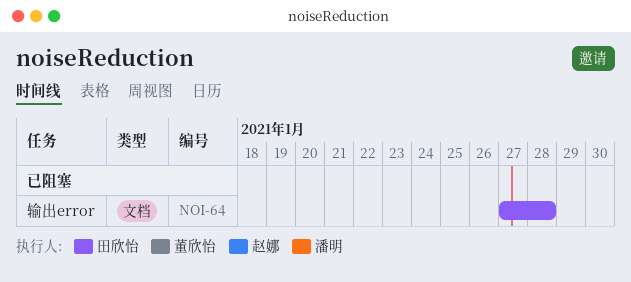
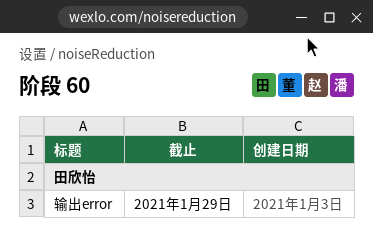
输出error, due: Jan 28 -> Jan 29

